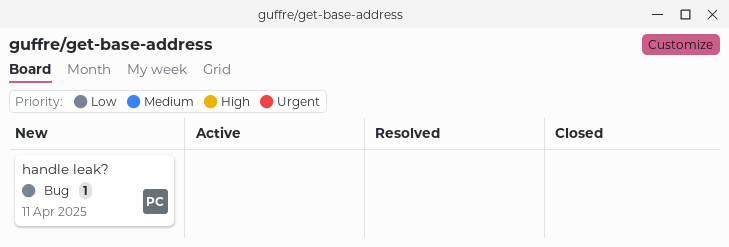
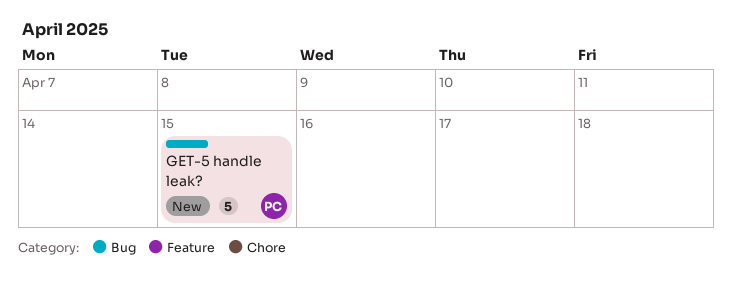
handle leak?, estimate: 1 -> 5
handle leak?, due: Apr 11 -> Apr 15

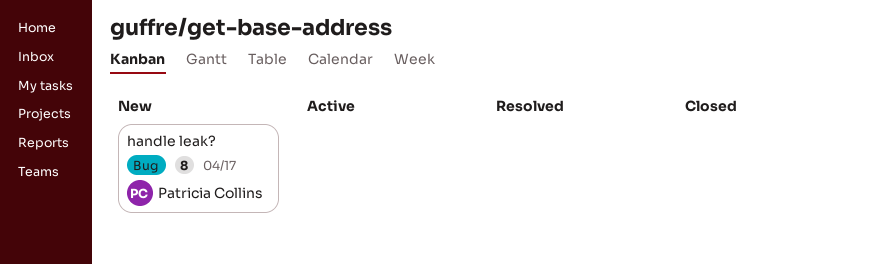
handle leak?, estimate: 5 -> 8
handle leak?, due: Apr 15 -> Apr 17

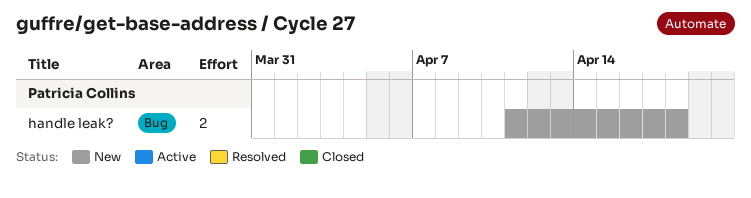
handle leak?, estimate: 8 -> 2
handle leak?, due: Apr 17 -> Apr 18

